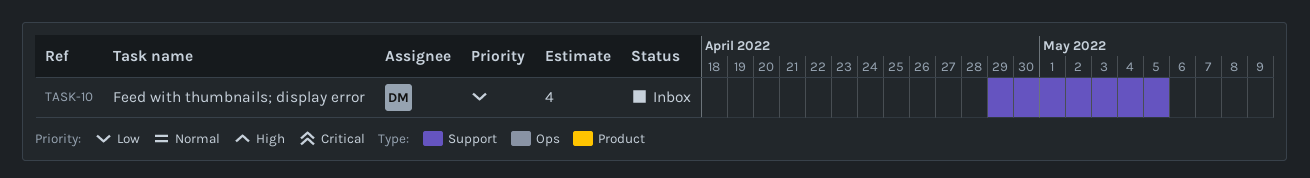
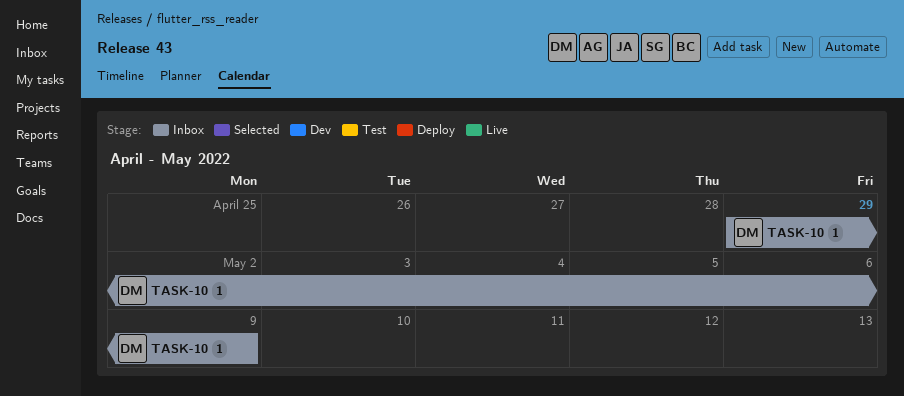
TASK-10, estimate: 4 -> 1
TASK-10, due: May 5 -> May 9

